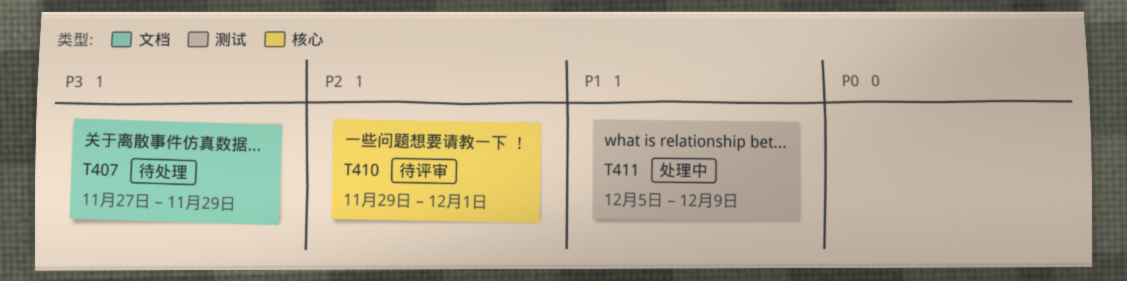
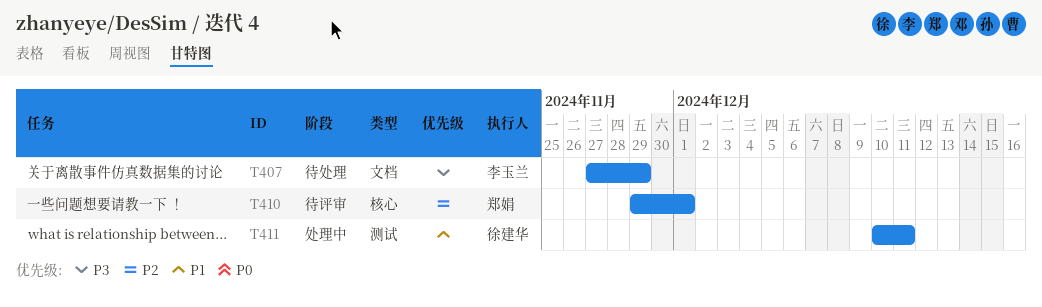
T411, start: Dec 5 -> Dec 10
T411, due: Dec 9 -> Dec 11

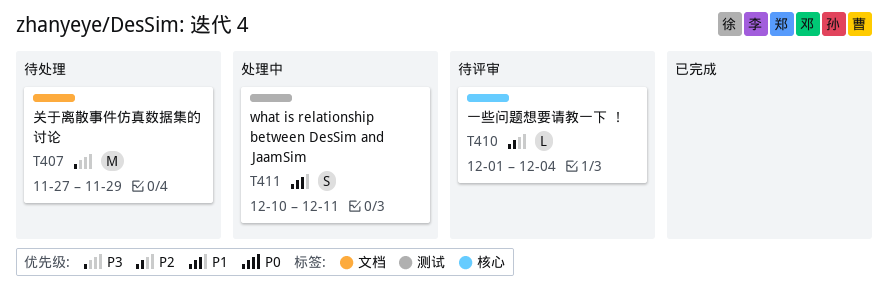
T410, start: Nov 29 -> Dec 1
T410, due: Dec 1 -> Dec 4

